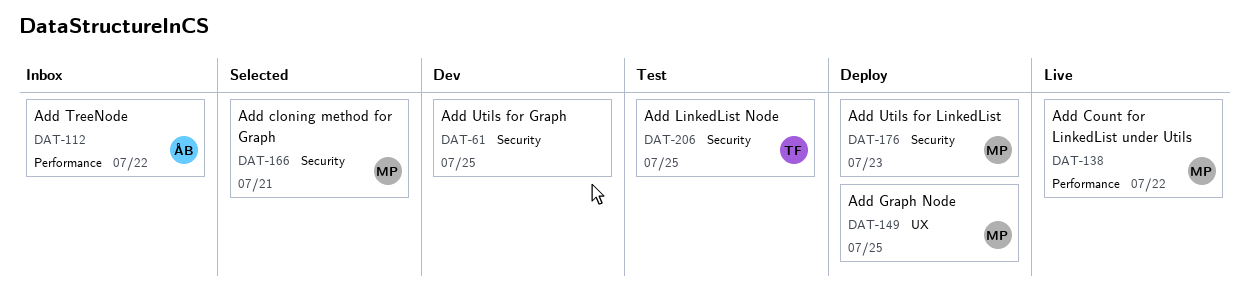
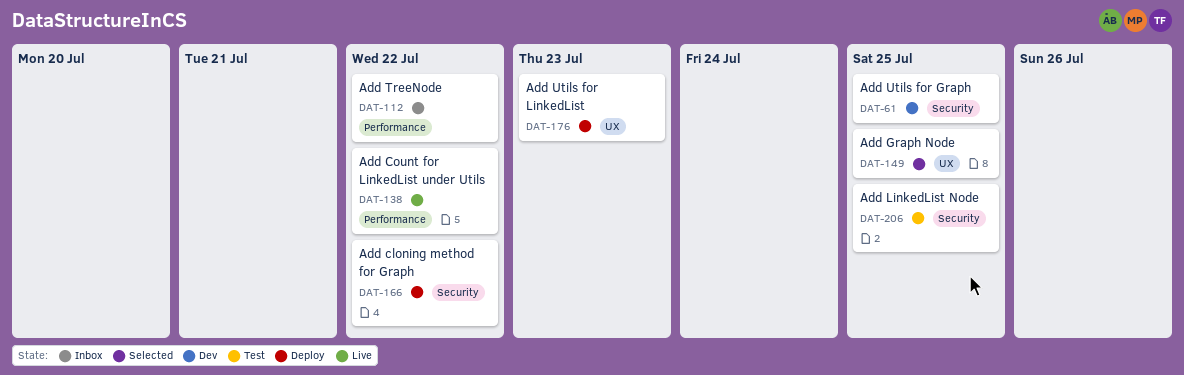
DAT-149, status: Deploy -> Selected
DAT-166, status: Selected -> Deploy
DAT-166, due: Jul 21 -> Jul 22
DAT-176, label: Security -> UX

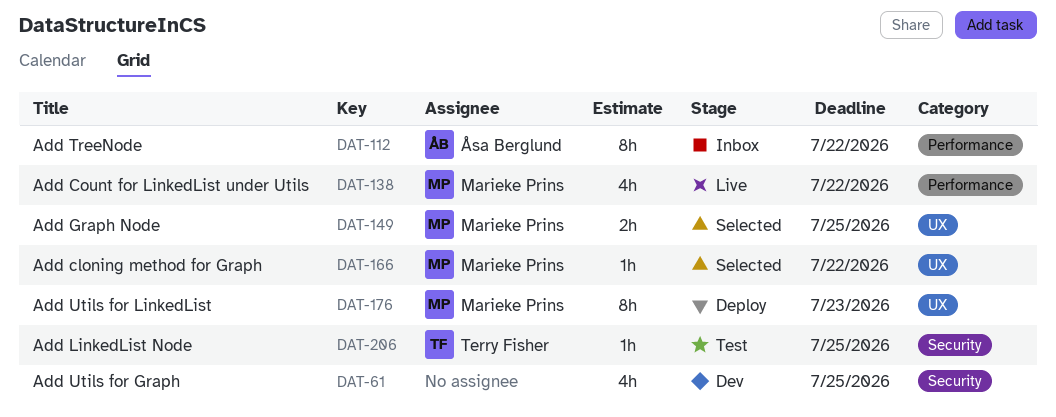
DAT-166, status: Deploy -> Selected
DAT-166, label: Security -> UX

